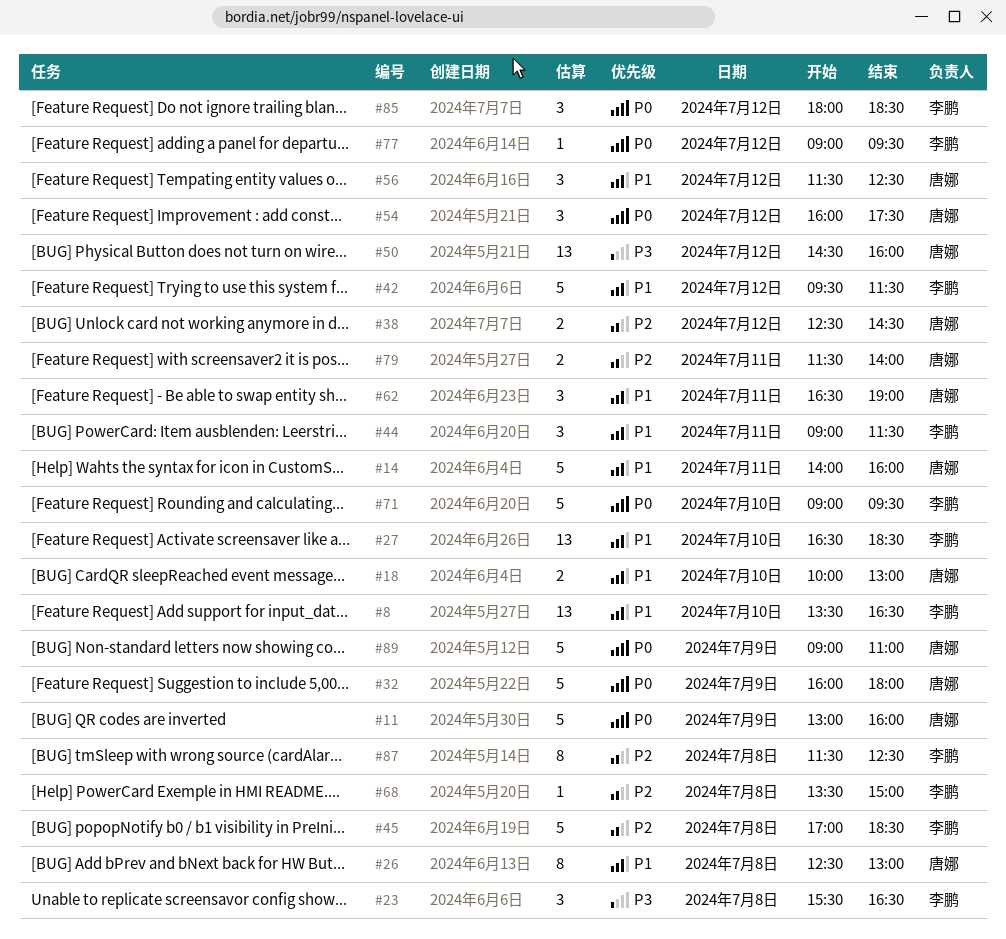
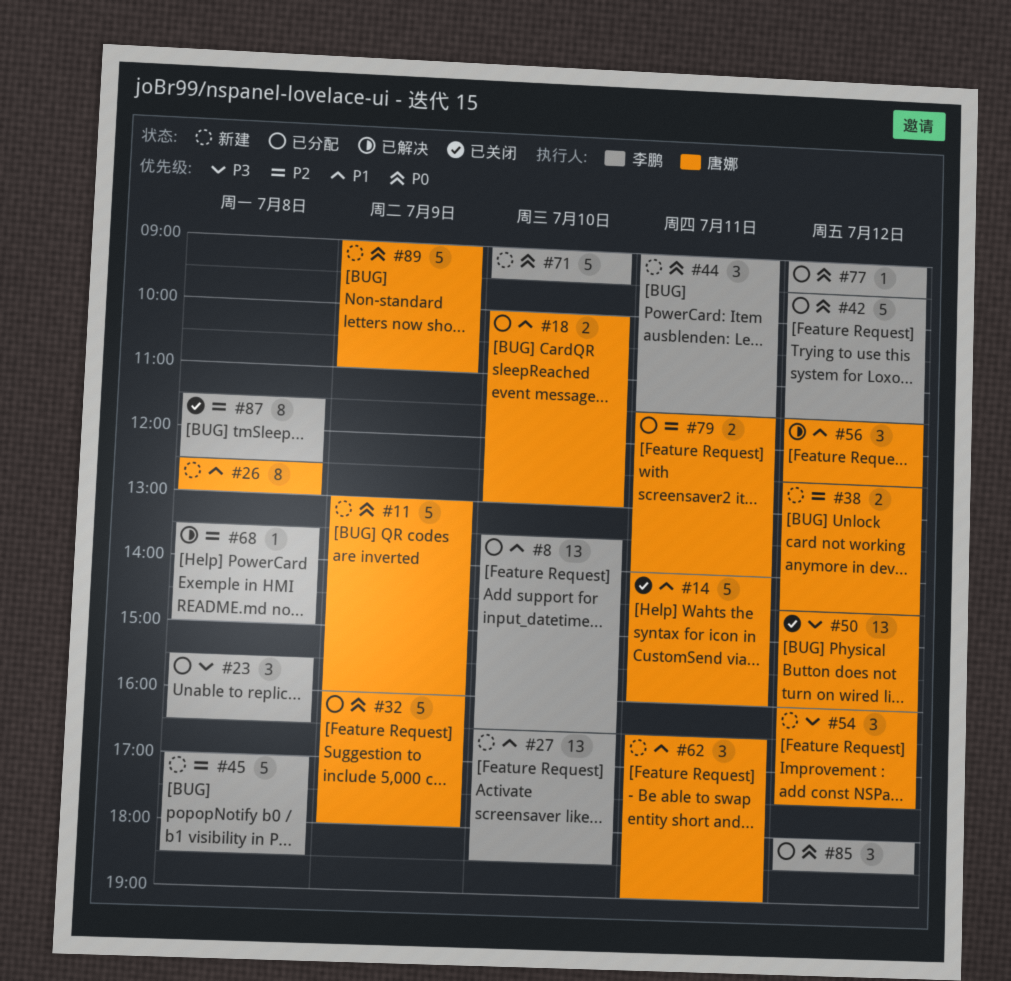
#42, priority: P1 -> P0
#44, priority: P1 -> P0
#54, priority: P0 -> P3

